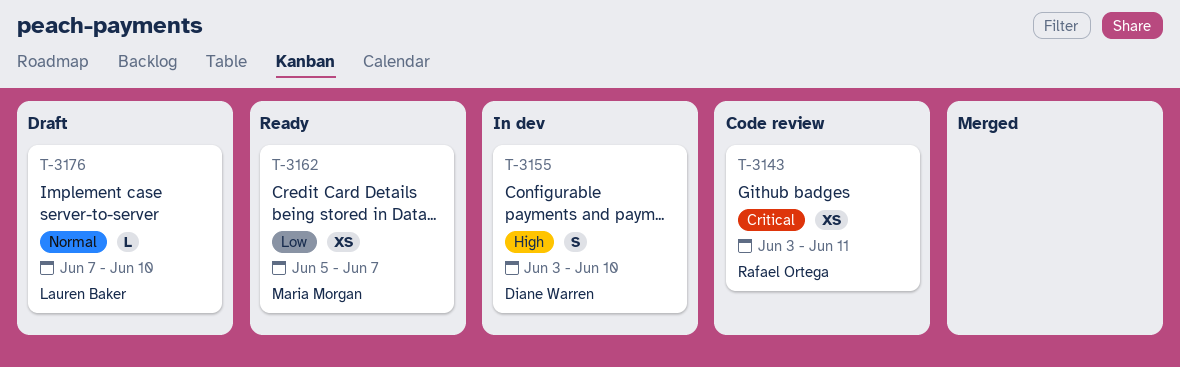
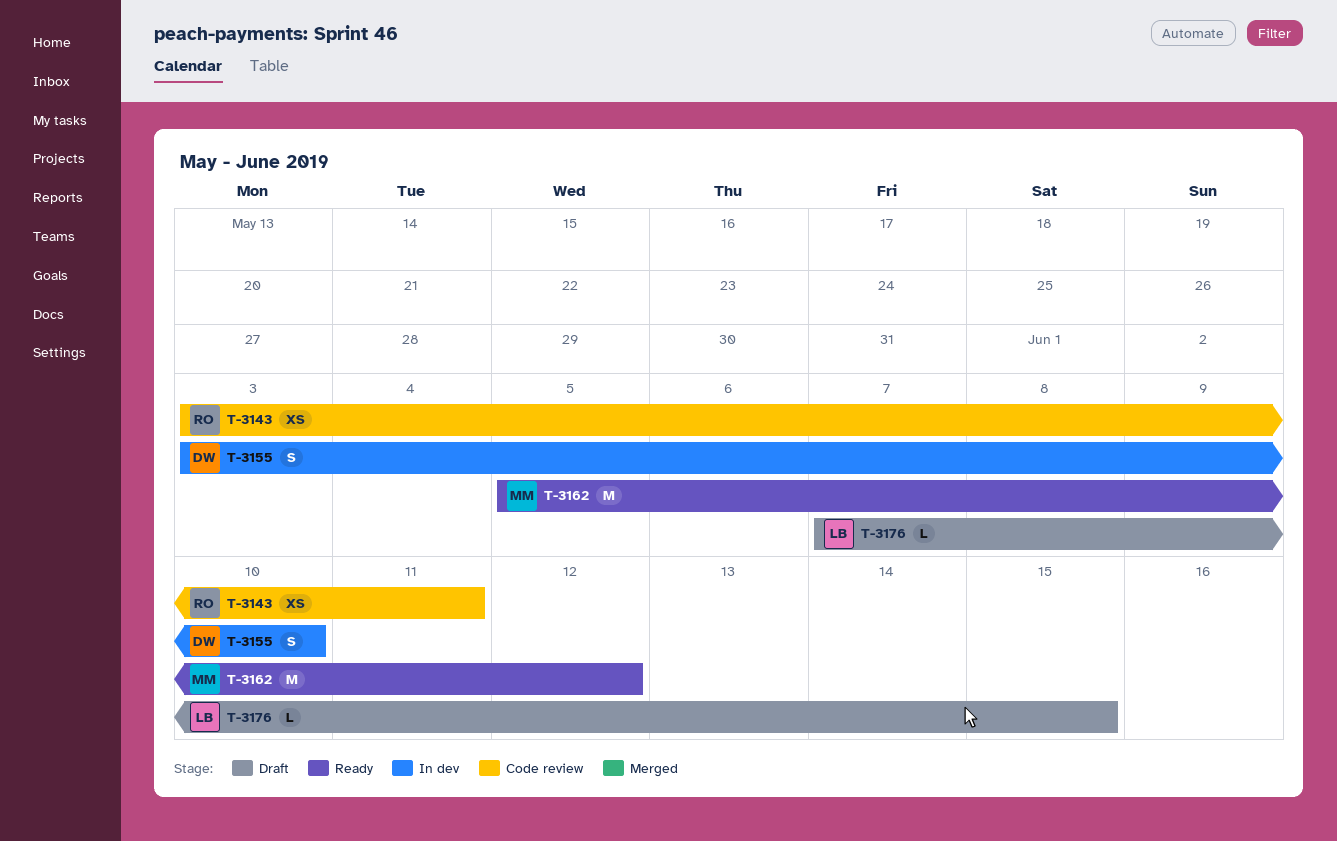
T-3162, estimate: XS -> M
T-3162, due: Jun 7 -> Jun 12
T-3176, due: Jun 10 -> Jun 15

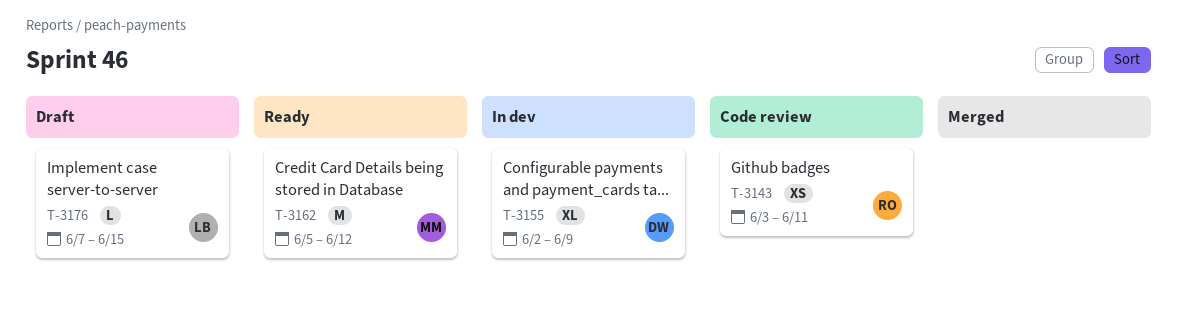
T-3155, estimate: S -> XL
T-3155, start: Jun 3 -> Jun 2
T-3155, due: Jun 10 -> Jun 9

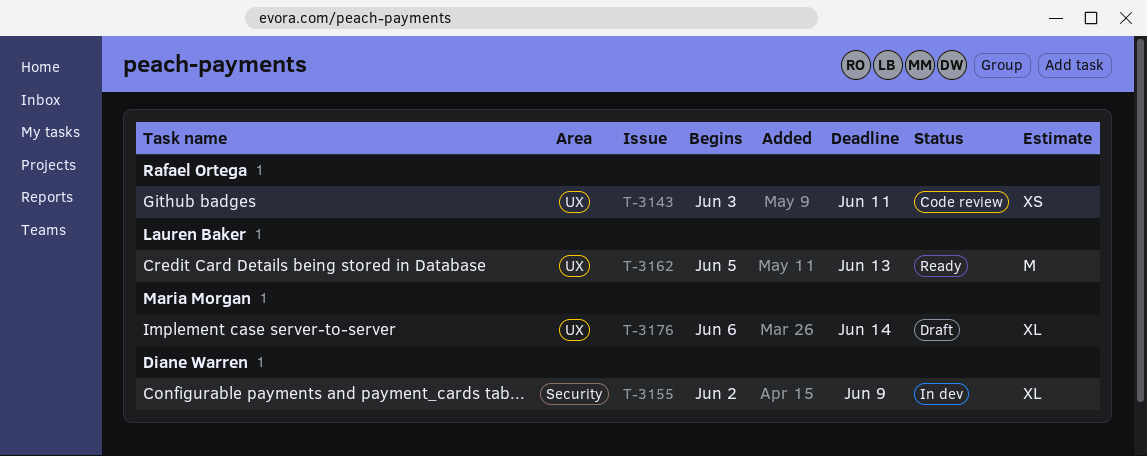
T-3162, owner: Maria Morgan -> Lauren Baker
T-3162, due: Jun 12 -> Jun 13
T-3176, owner: Lauren Baker -> Maria Morgan
T-3176, estimate: L -> XL
T-3176, start: Jun 7 -> Jun 6
T-3176, due: Jun 15 -> Jun 14

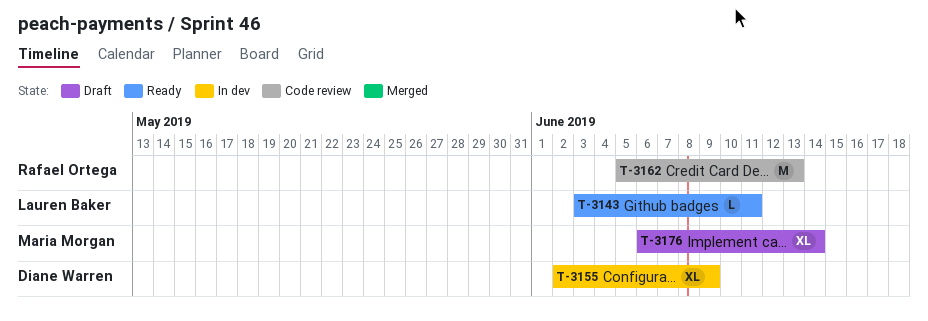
T-3143, status: Code review -> Ready
T-3143, owner: Rafael Ortega -> Lauren Baker
T-3143, estimate: XS -> L
T-3162, status: Ready -> Code review
T-3162, owner: Lauren Baker -> Rafael Ortega

